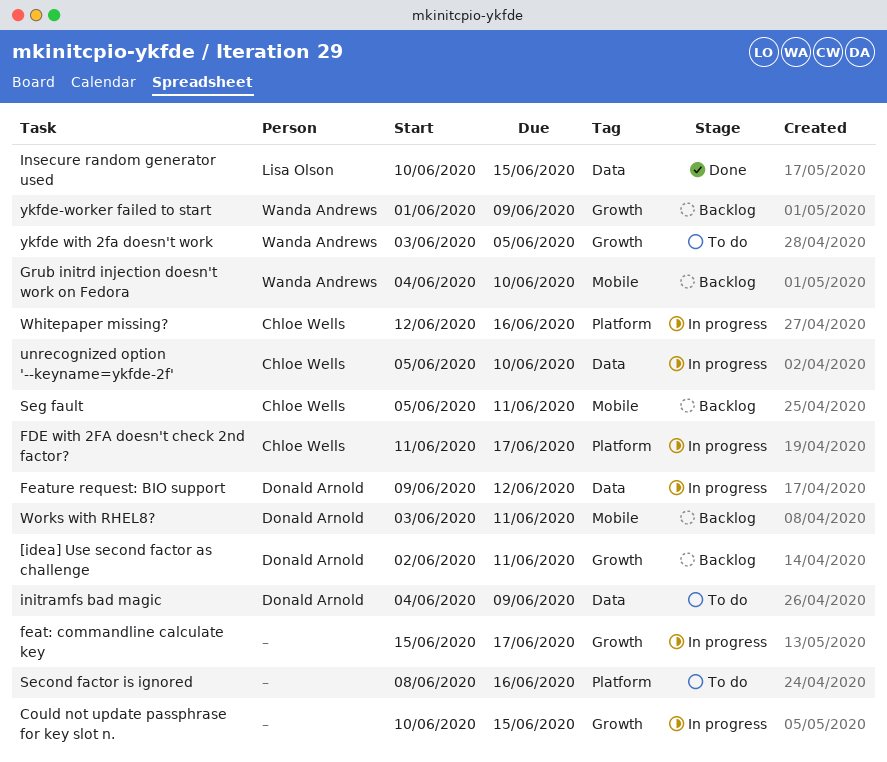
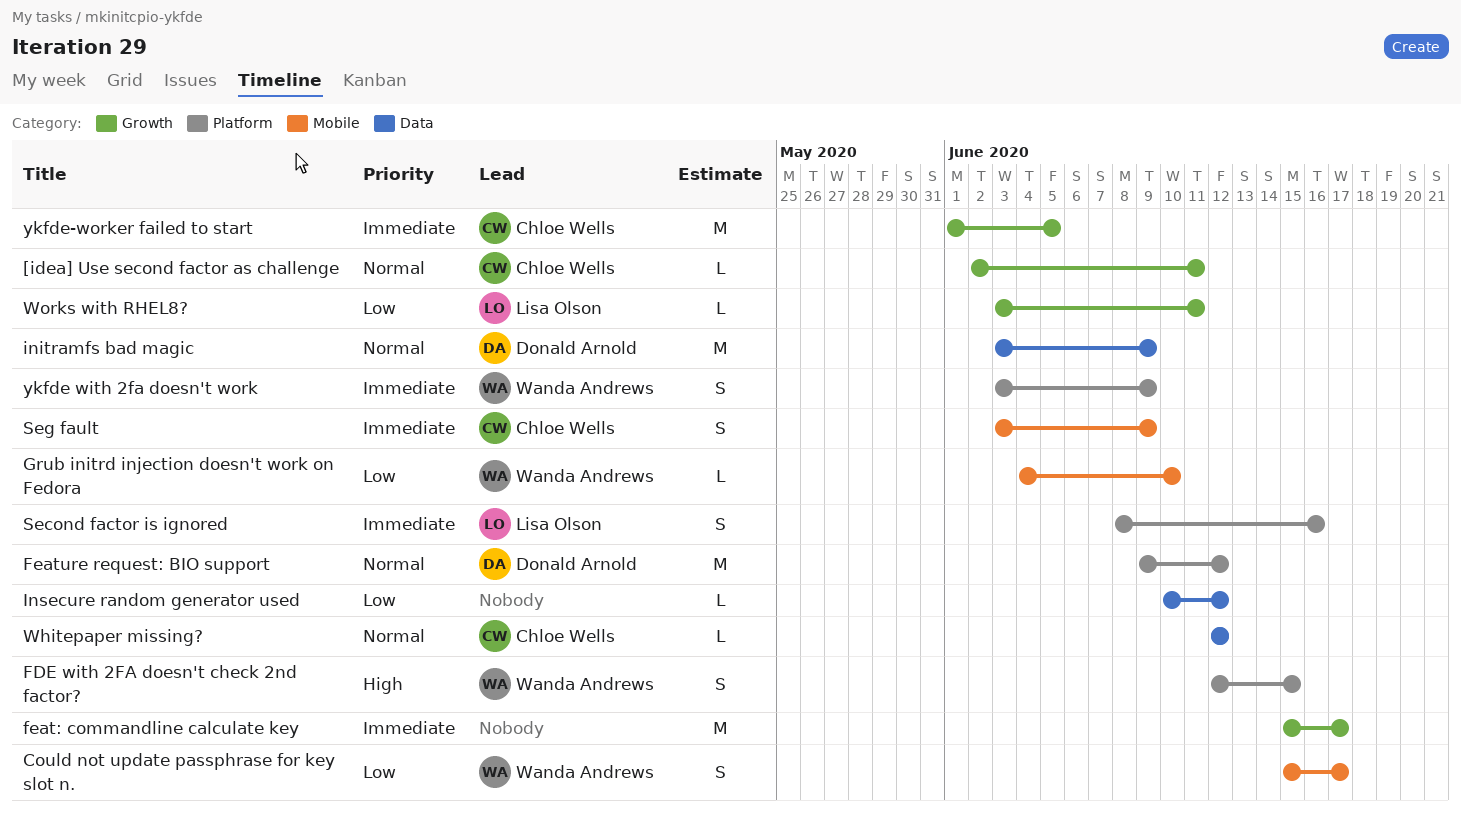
[idea] Use second factor as challenge, owner: Donald Arnold -> Chloe Wells
Could not update passphrase for key slot n., owner: none -> Wanda Andrews
Could not update passphrase for key slot n., label: Growth -> Mobile
Could not update passphrase for key slot n., start: Jun 10 -> Jun 15
Could not update passphrase for key slot n., due: Jun 15 -> Jun 17
FDE with 2FA doesn't check 2nd factor?, owner: Chloe Wells -> Wanda Andrews
FDE with 2FA doesn't check 2nd factor?, start: Jun 11 -> Jun 12
FDE with 2FA doesn't check 2nd factor?, due: Jun 17 -> Jun 15
Feature request: BIO support, label: Data -> Platform
initramfs bad magic, start: Jun 4 -> Jun 3
Insecure random generator used, owner: Lisa Olson -> none
Insecure random generator used, due: Jun 15 -> Jun 12
Second factor is ignored, owner: none -> Lisa Olson
Seg fault, start: Jun 5 -> Jun 3
Seg fault, due: Jun 11 -> Jun 9
unrecognized option '--keyname=ykfde-2f': present -> none
Whitepaper missing?, label: Platform -> Data
Whitepaper missing?, due: Jun 16 -> Jun 12
Works with RHEL8?, owner: Donald Arnold -> Lisa Olson
Works with RHEL8?, label: Mobile -> Growth
ykfde with 2fa doesn't work, label: Growth -> Platform
ykfde with 2fa doesn't work, due: Jun 5 -> Jun 9
ykfde-worker failed to start, owner: Wanda Andrews -> Chloe Wells
ykfde-worker failed to start, due: Jun 9 -> Jun 5

